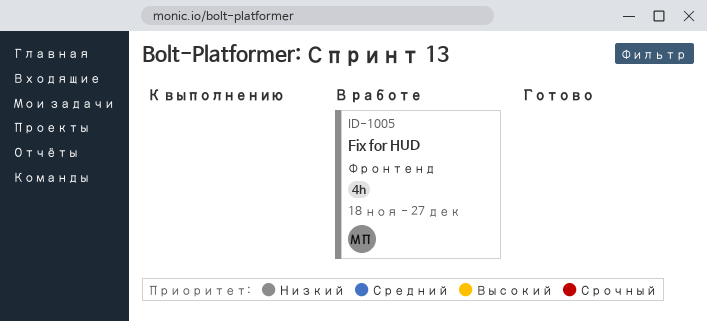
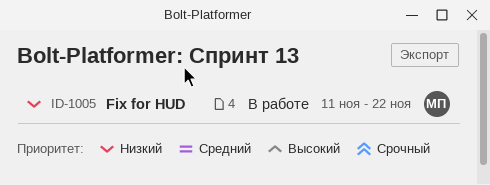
ID-1005, start: Nov 18 -> Nov 11
ID-1005, due: Dec 27 -> Nov 22

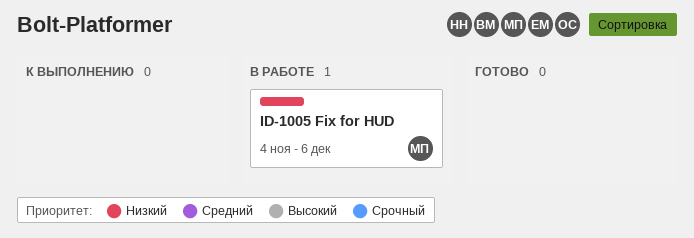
ID-1005, start: Nov 11 -> Nov 4
ID-1005, due: Nov 22 -> Dec 6

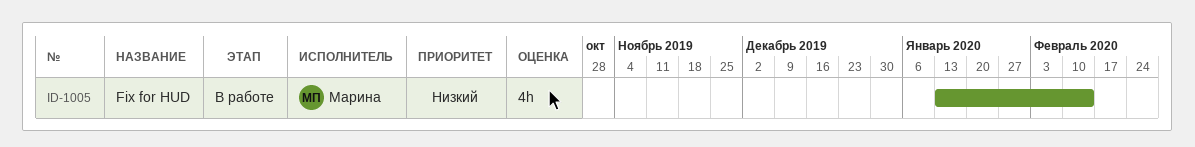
ID-1005, start: Nov 4 -> Jan 13
ID-1005, due: Dec 6 -> Feb 14

